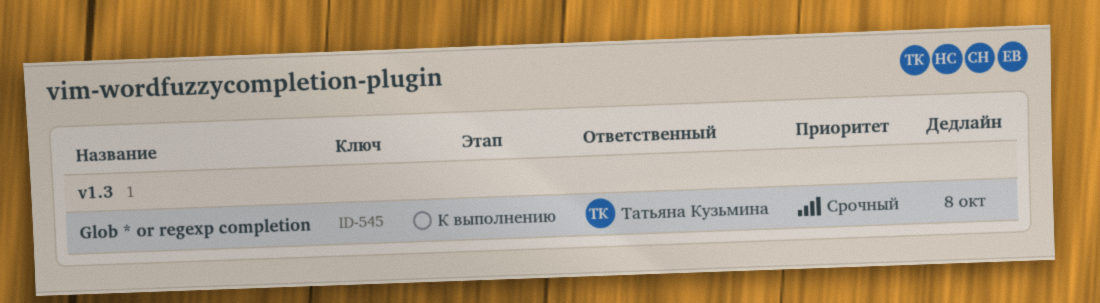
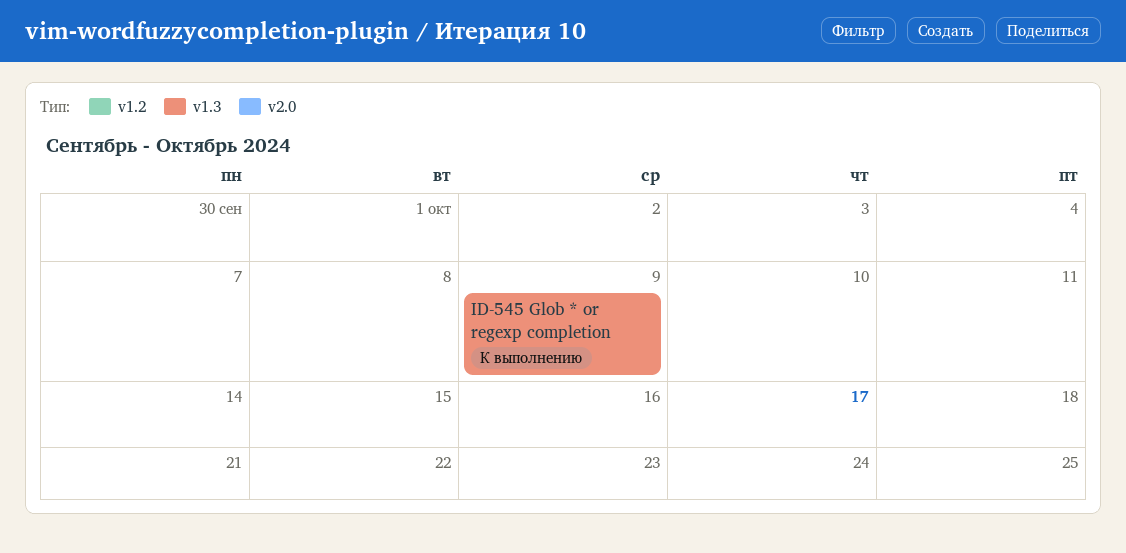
ID-545, due: Oct 8 -> Oct 9

